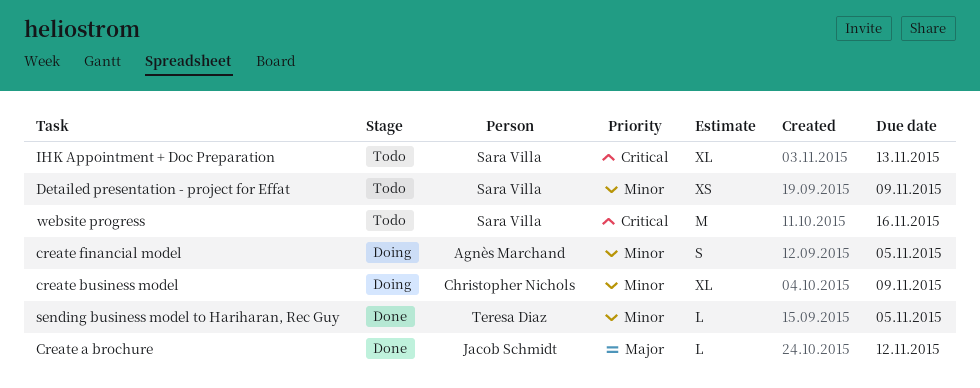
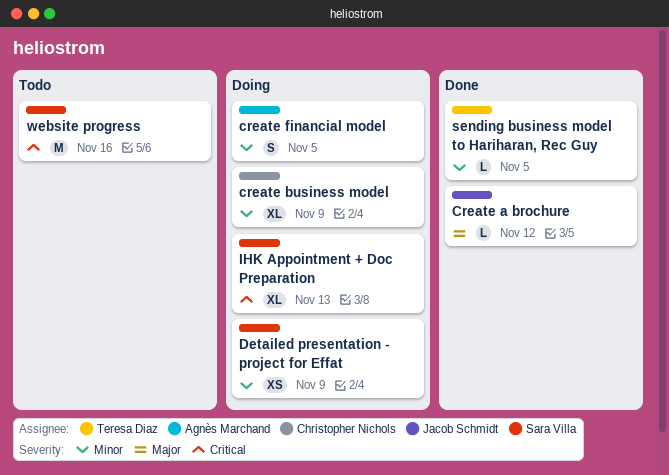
Detailed presentation - project for Effat, status: Todo -> Doing
IHK Appointment + Doc Preparation, status: Todo -> Doing

